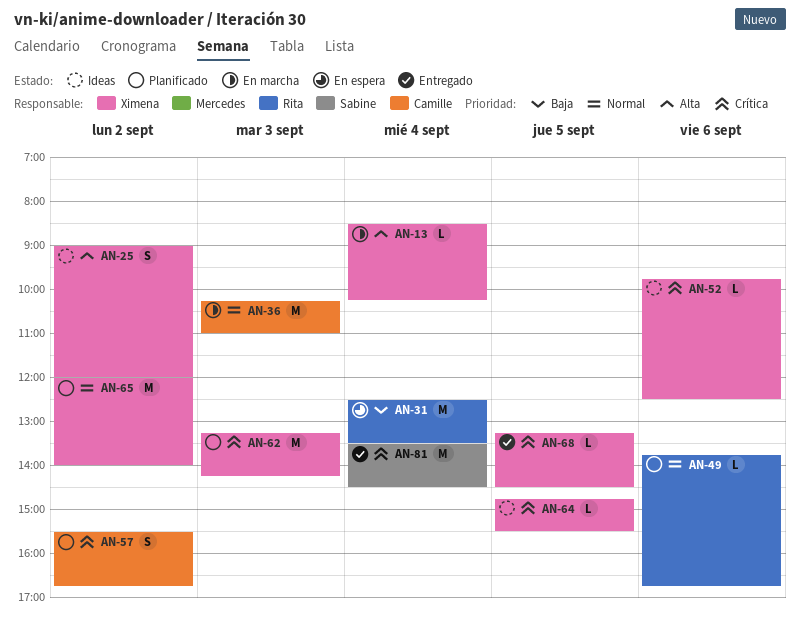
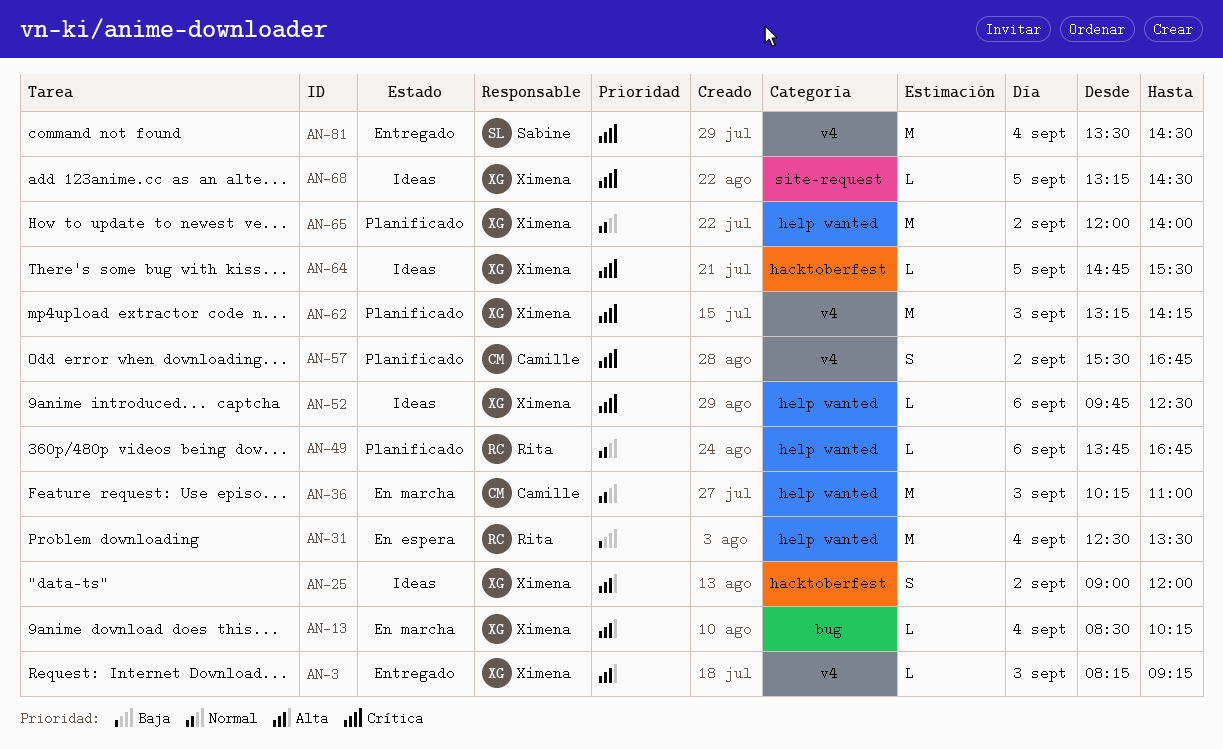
AN-3: none -> present
AN-68, status: Entregado -> Ideas

